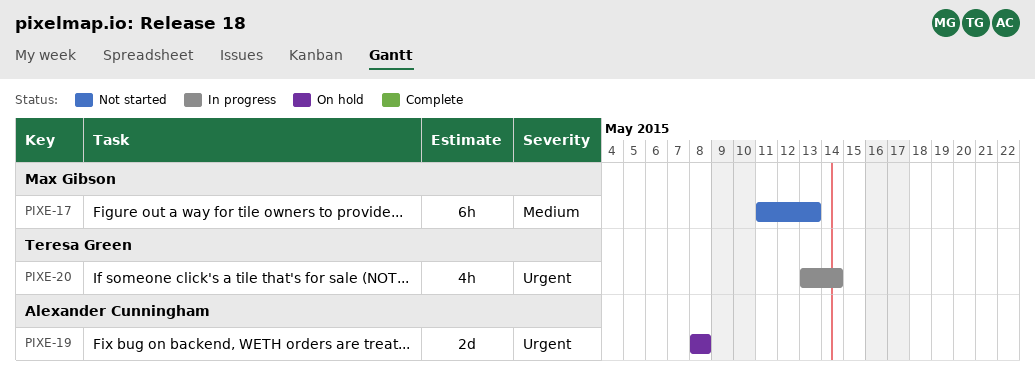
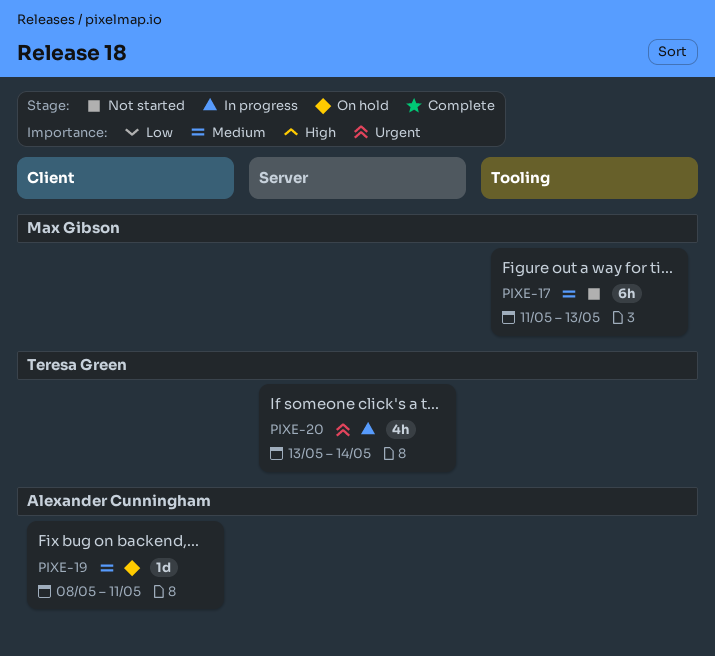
PIXE-19, priority: Urgent -> Medium
PIXE-19, estimate: 2d -> 1d
PIXE-19, due: May 8 -> May 11

